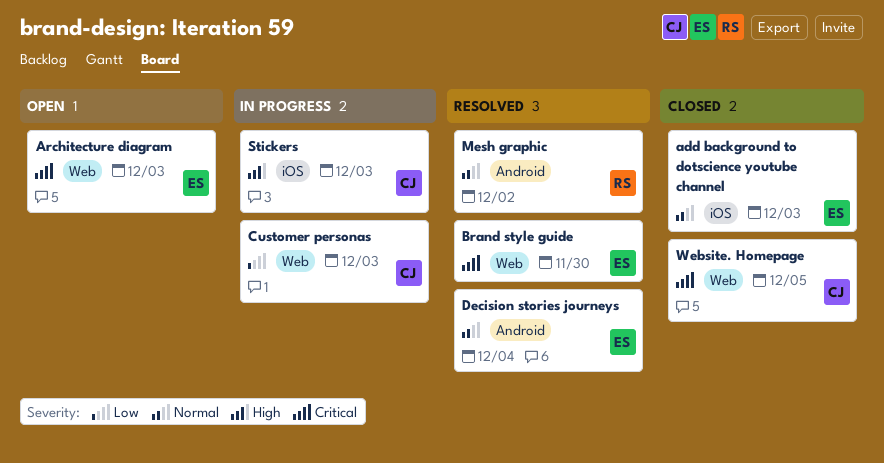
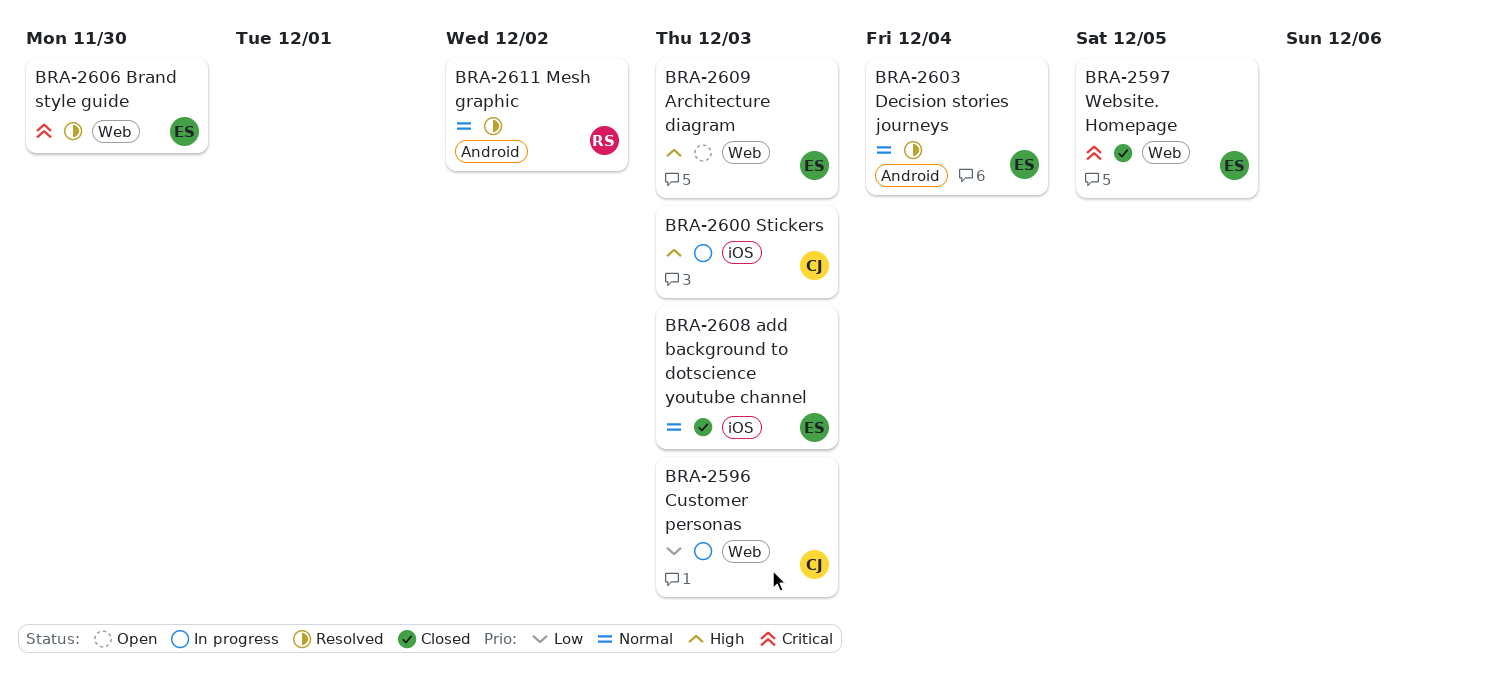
Architecture diagram, priority: Critical -> High
Website. Homepage, owner: CJ -> ES

